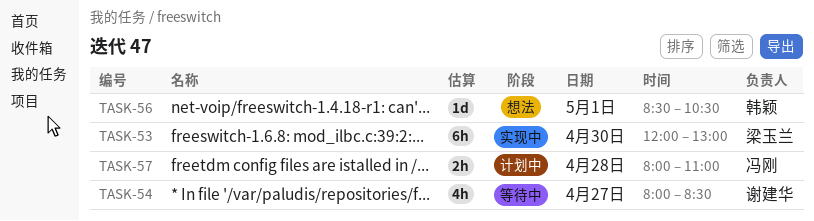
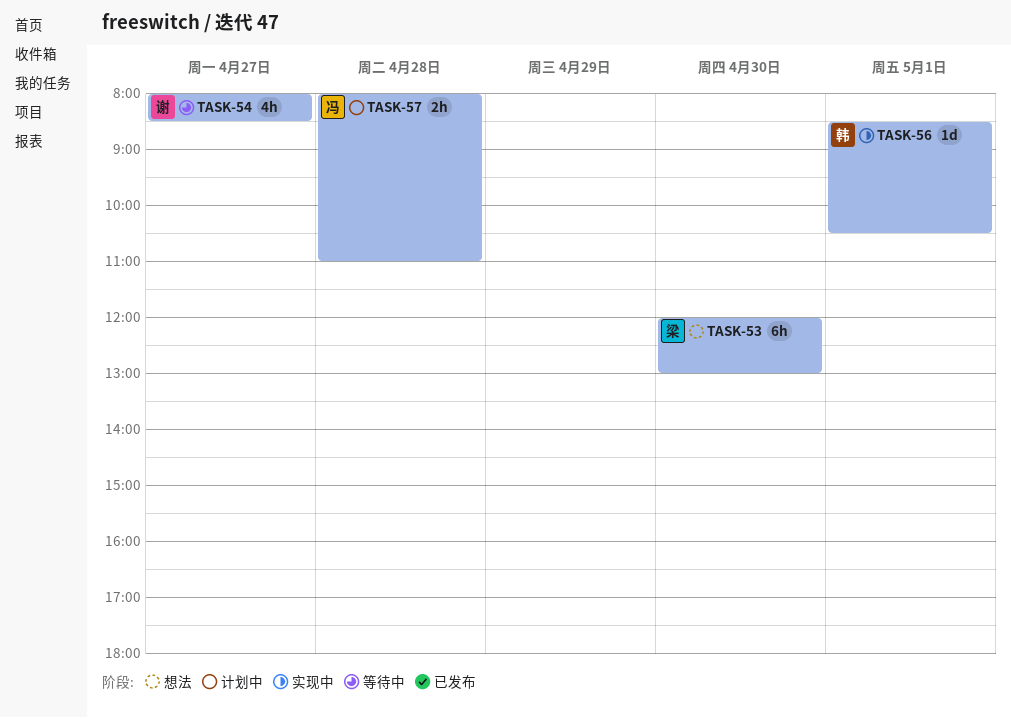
TASK-53, status: 实现中 -> 想法
TASK-56, status: 想法 -> 实现中

